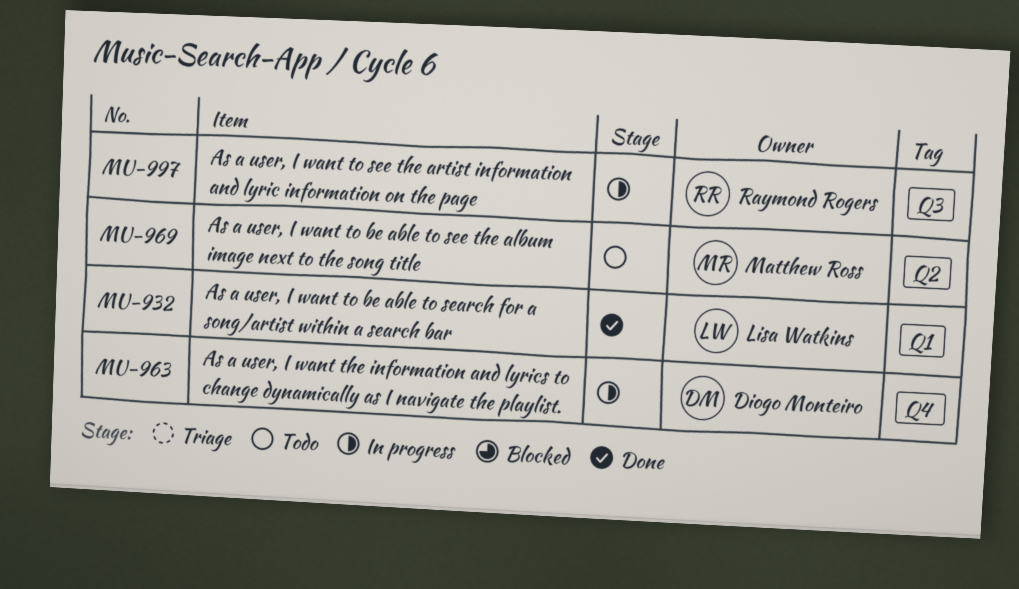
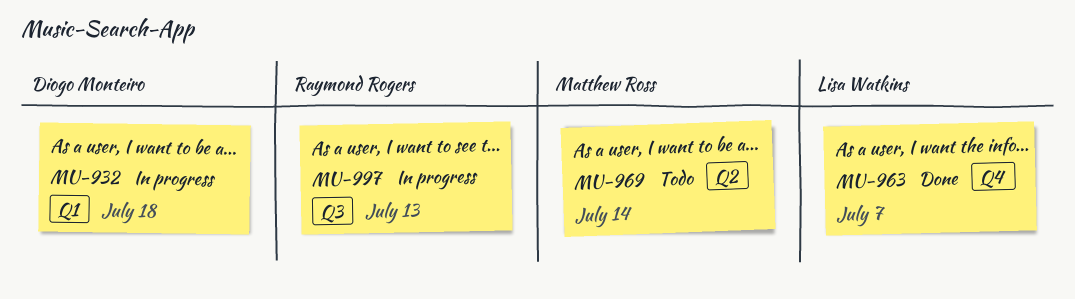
MU-932, status: Done -> In progress
MU-932, owner: Lisa Watkins -> Diogo Monteiro
MU-963, status: In progress -> Done
MU-963, owner: Diogo Monteiro -> Lisa Watkins

